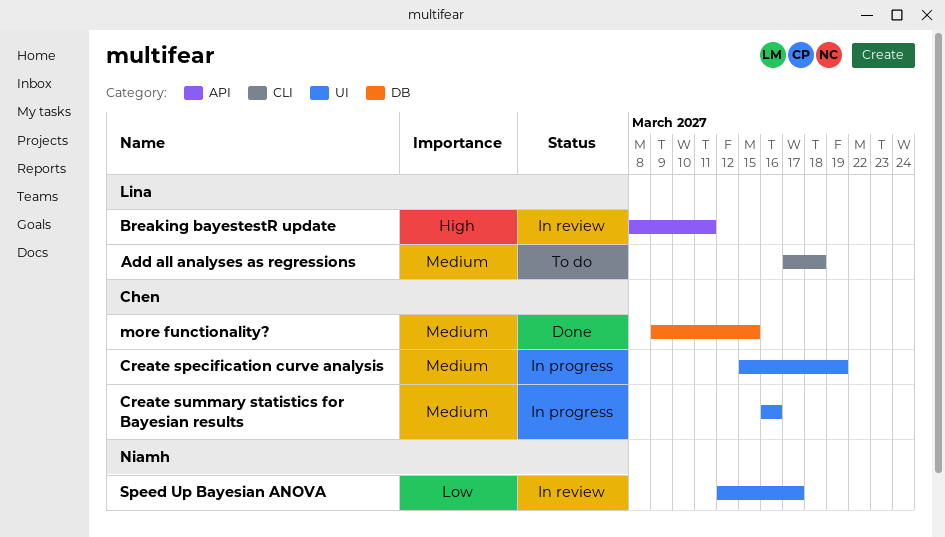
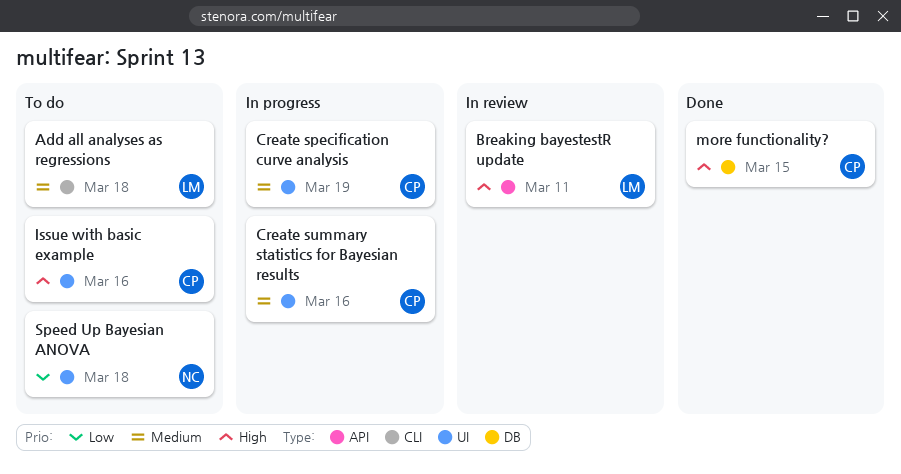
Issue with basic example: none -> present
more functionality?, priority: Medium -> High
Speed Up Bayesian ANOVA, status: In review -> To do
Speed Up Bayesian ANOVA, due: Mar 17 -> Mar 18

